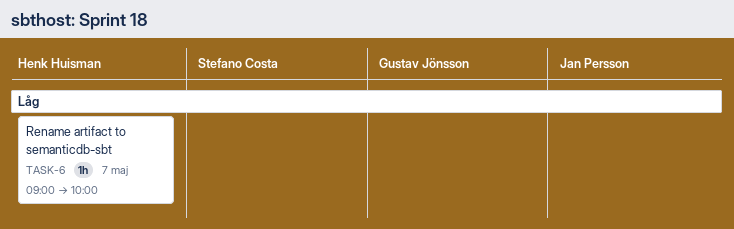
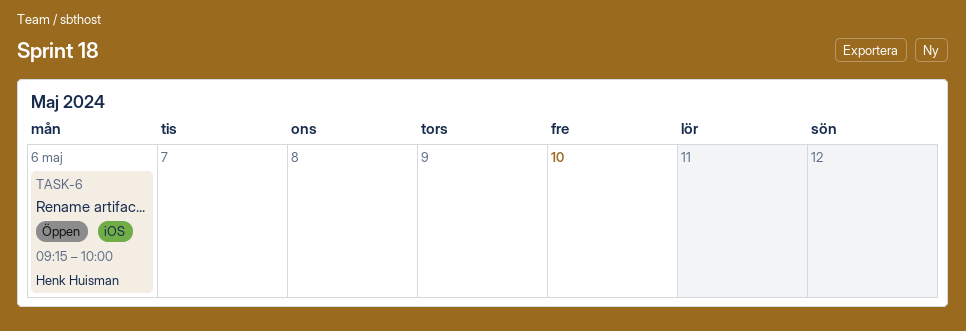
TASK-6, day: May 7 -> May 6
TASK-6, begins: 09:00 -> 09:15

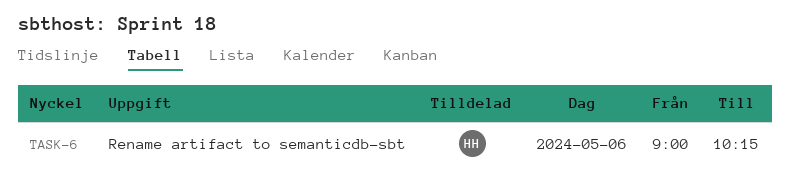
TASK-6, begins: 09:15 -> 09:00
TASK-6, ends: 10:00 -> 10:15

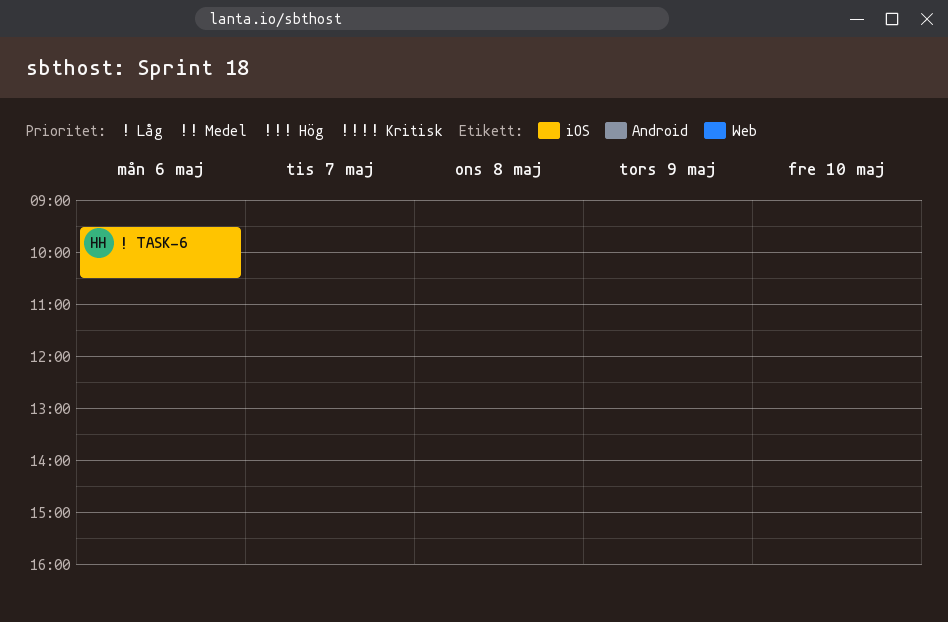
TASK-6, begins: 09:00 -> 09:30
TASK-6, ends: 10:15 -> 10:30

